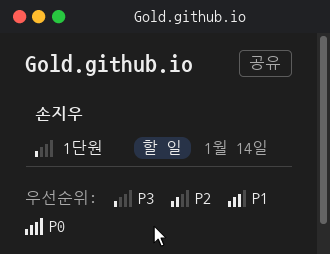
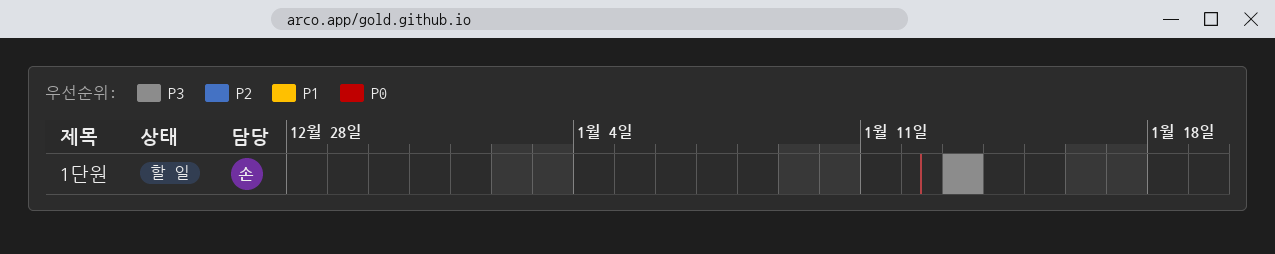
1단원, due: Jan 14 -> Jan 13

